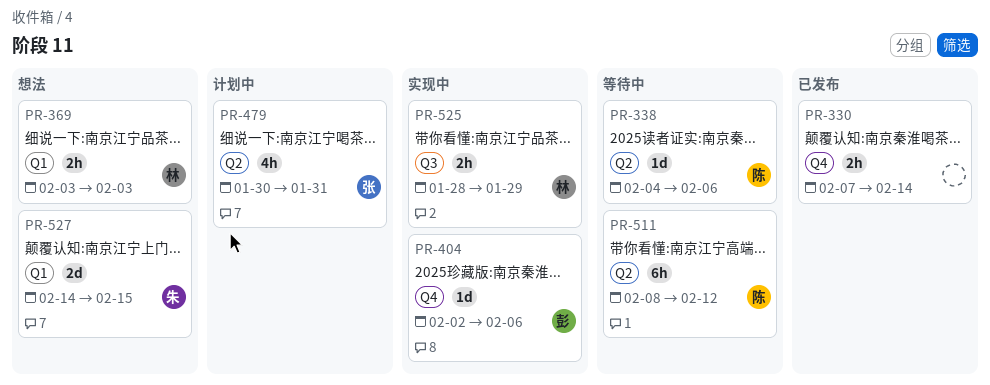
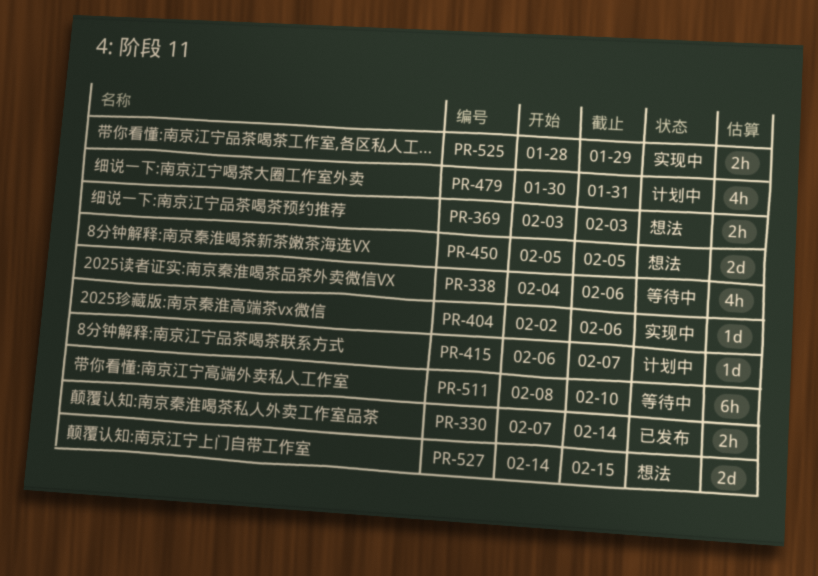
PR-338, estimate: 1d -> 4h
PR-415: none -> present
PR-450: none -> present
PR-511, due: Feb 12 -> Feb 10

